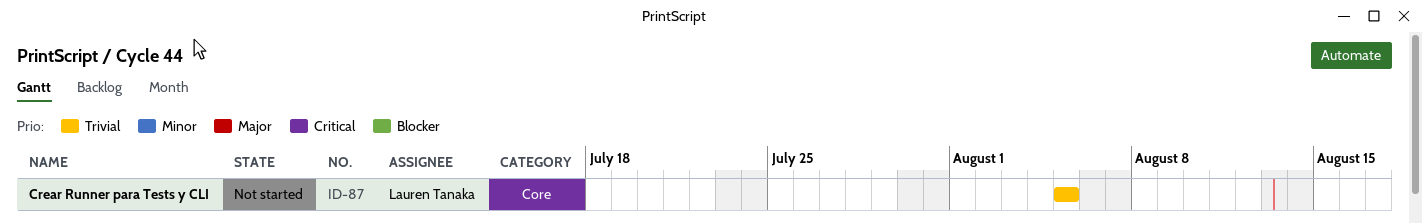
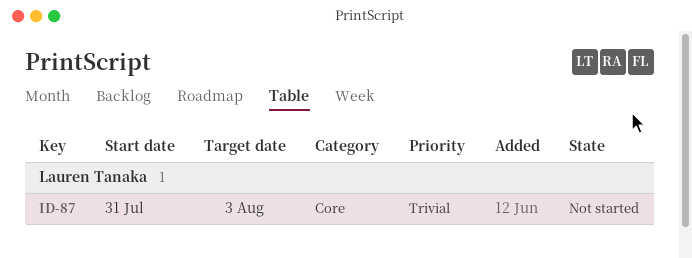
ID-87, start: Aug 5 -> Jul 31
ID-87, due: Aug 5 -> Aug 3

